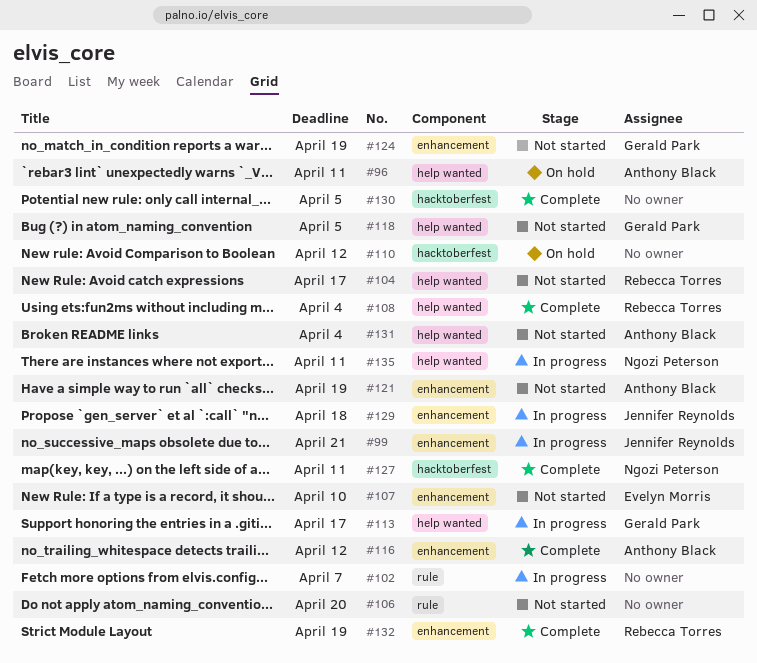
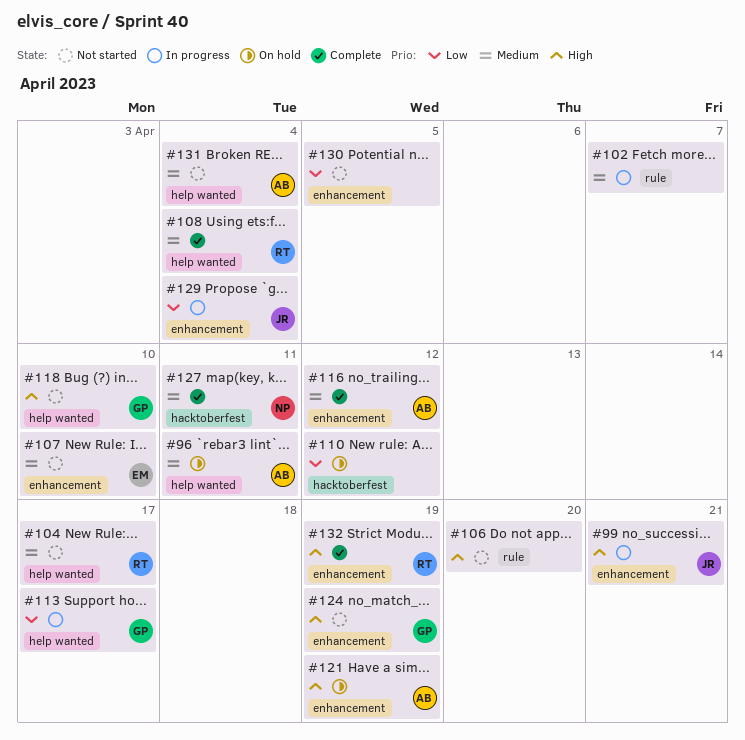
#118, due: Apr 5 -> Apr 10
#121, status: Not started -> On hold
#129, due: Apr 18 -> Apr 4
#130, status: Complete -> Not started
#130, label: hacktoberfest -> enhancement
#135: present -> none

